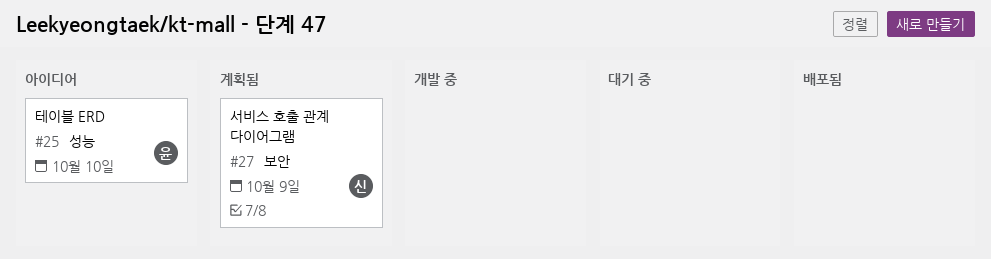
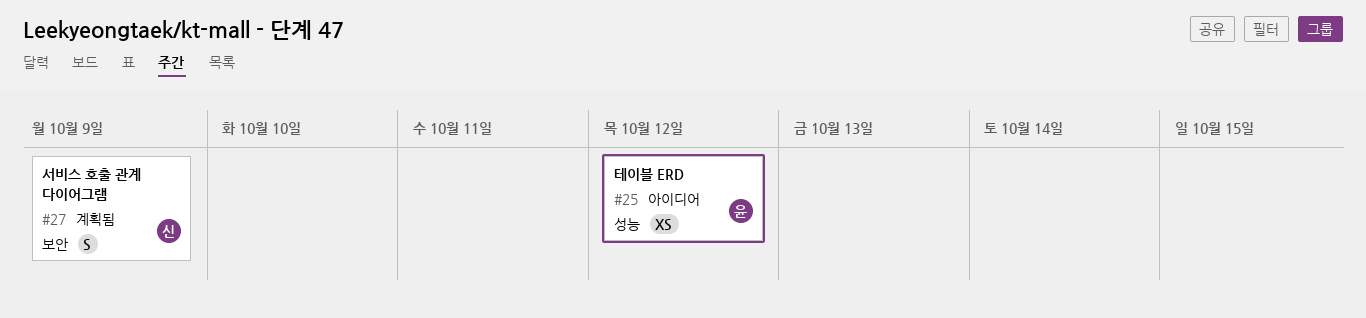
#25, due: Oct 10 -> Oct 12

